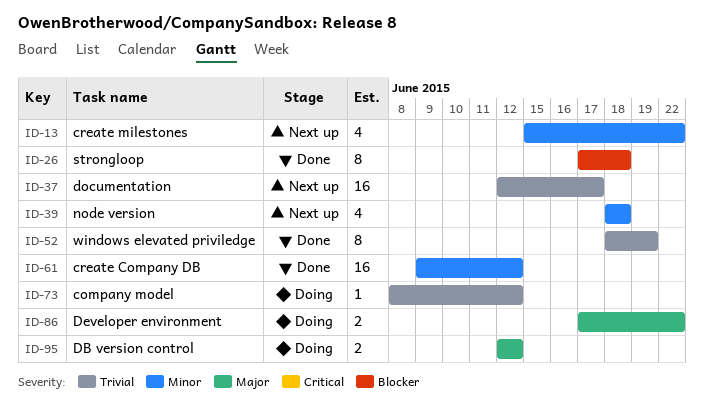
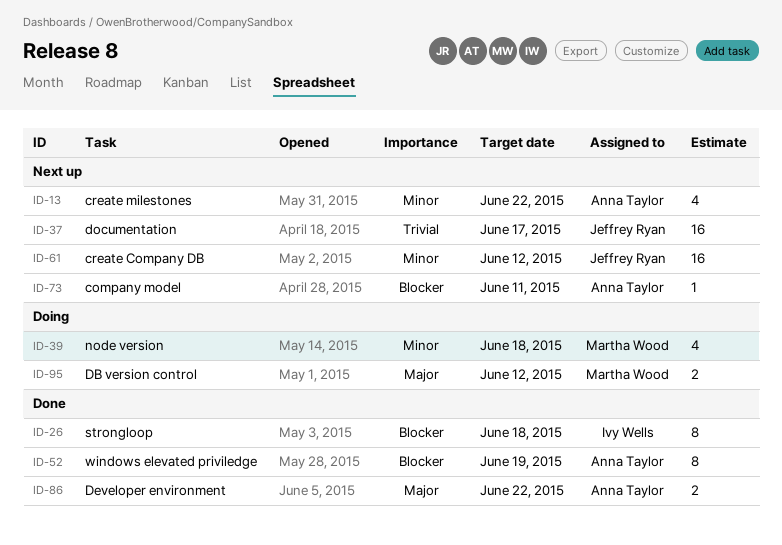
ID-39, status: Next up -> Doing
ID-52, priority: Trivial -> Blocker
ID-61, status: Done -> Next up
ID-73, status: Doing -> Next up
ID-73, priority: Trivial -> Blocker
ID-73, due: Jun 12 -> Jun 11
ID-86, status: Doing -> Done

